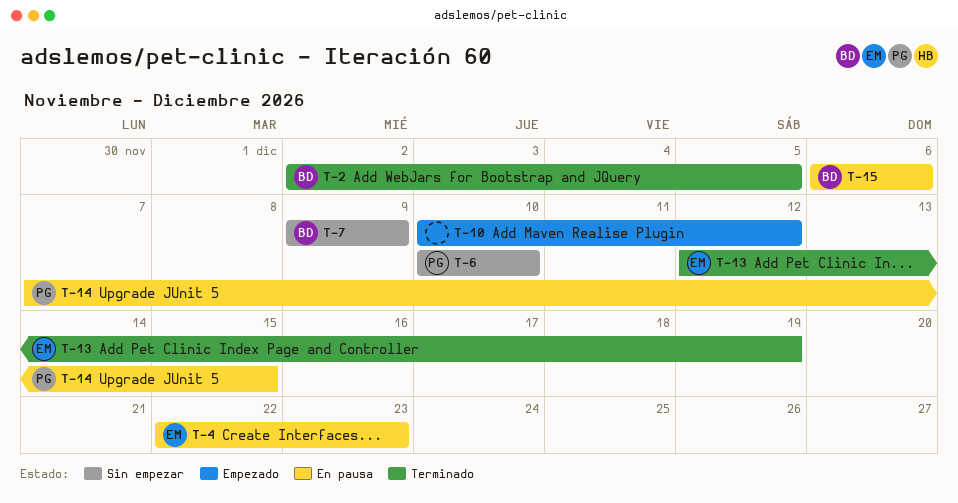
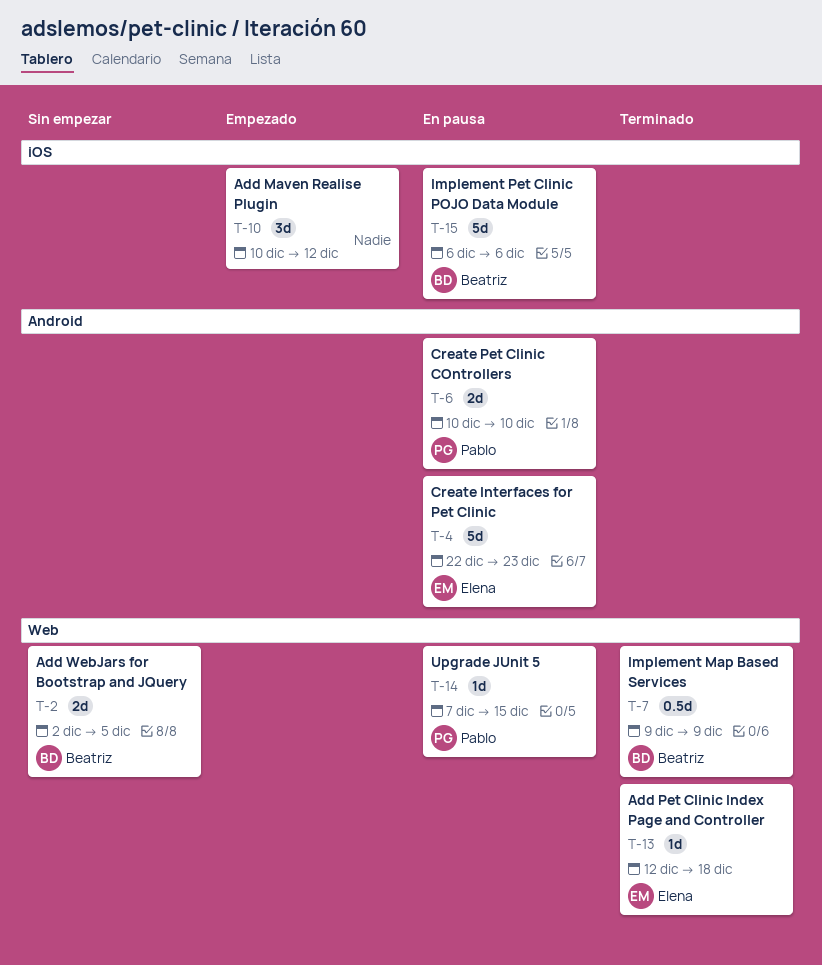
T-2, status: Terminado -> Sin empezar
T-6, status: Sin empezar -> En pausa
T-7, status: Sin empezar -> Terminado
T-13, due: Dec 19 -> Dec 18

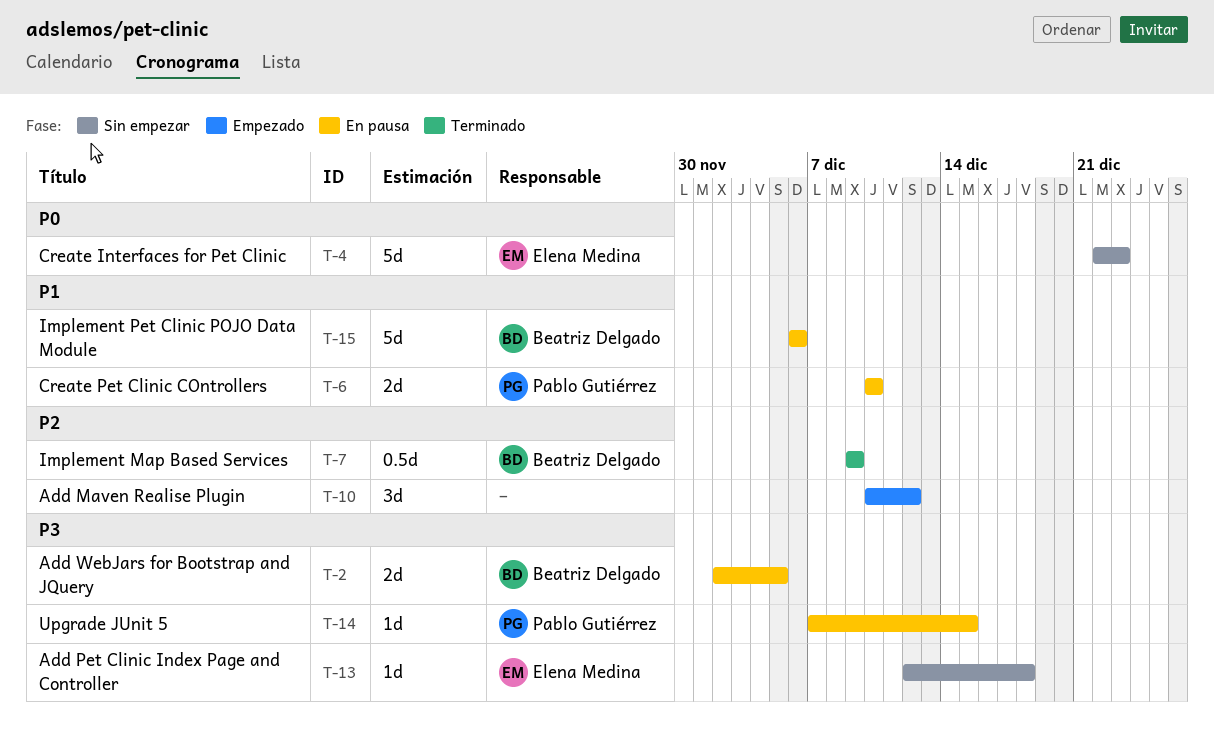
T-2, status: Sin empezar -> En pausa
T-4, status: En pausa -> Sin empezar
T-13, status: Terminado -> Sin empezar

